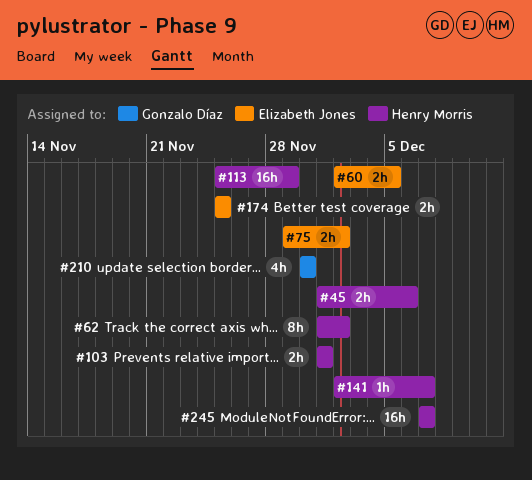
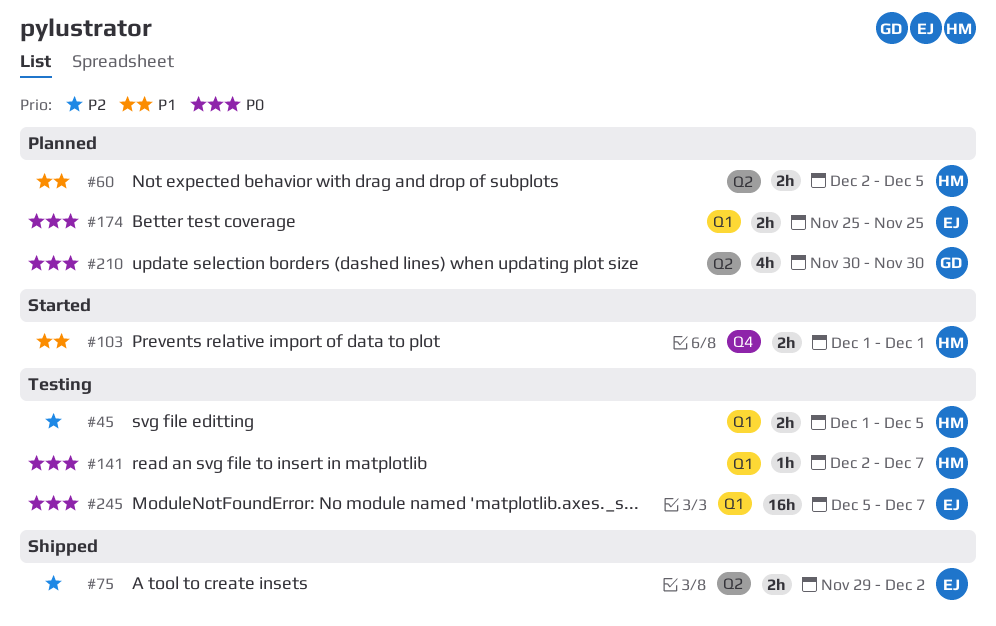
#45, due: Dec 6 -> Dec 5
#60, owner: Elizabeth Jones -> Henry Morris
#62: present -> none
#113: present -> none
#245, owner: Henry Morris -> Elizabeth Jones
#245, start: Dec 7 -> Dec 5

